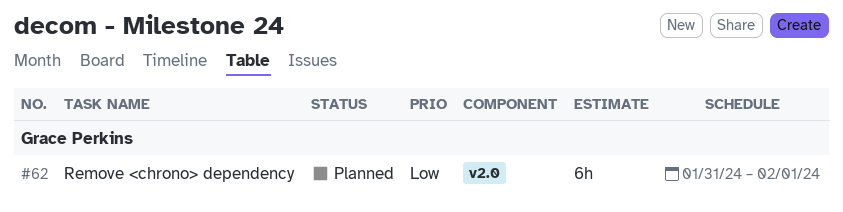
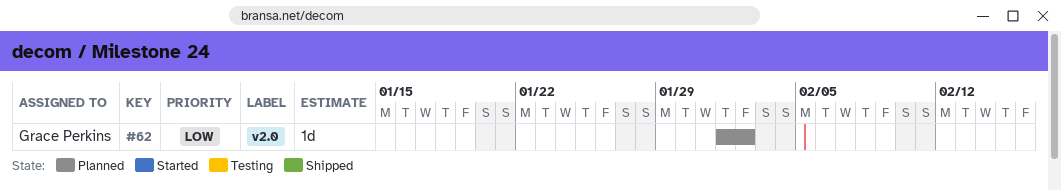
#62, estimate: 6h -> 1d
#62, start: Jan 31 -> Feb 1
#62, due: Feb 1 -> Feb 2

